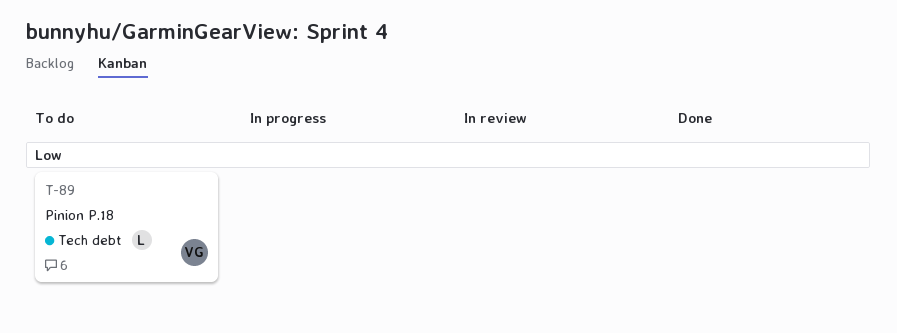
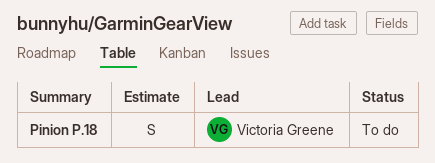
Pinion P.18, estimate: L -> S

